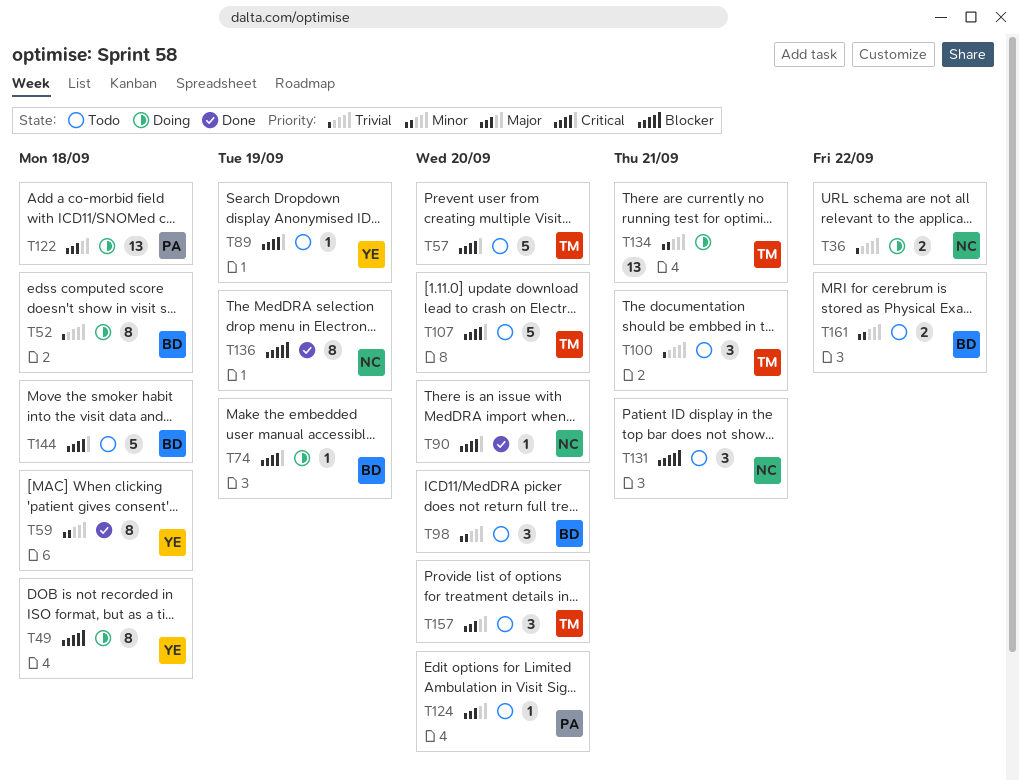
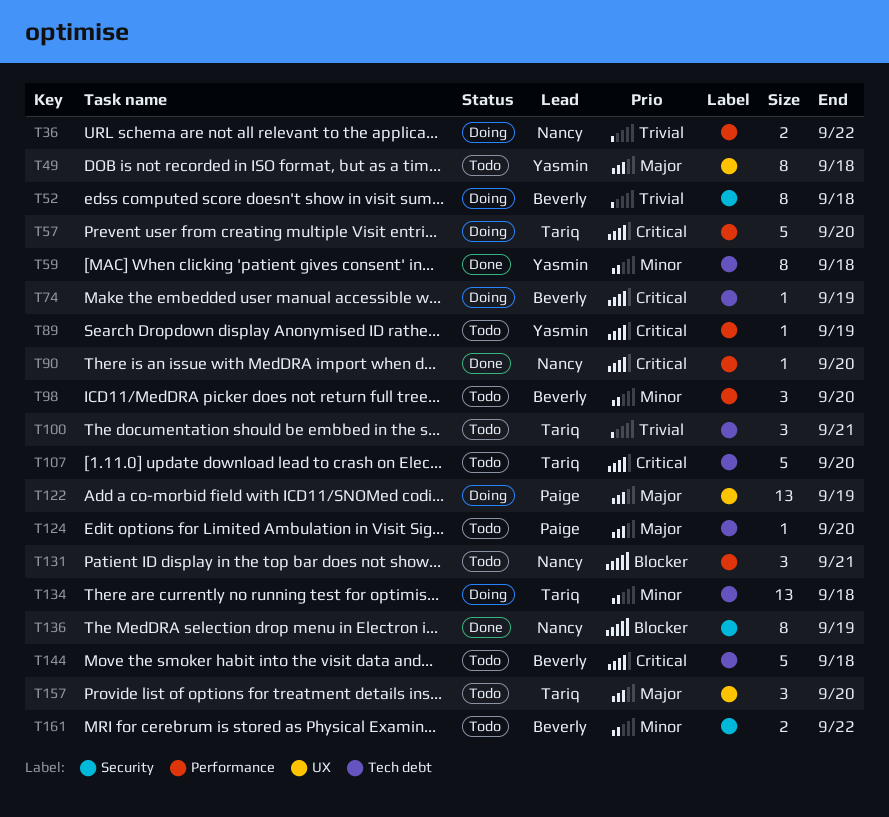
T49, status: Doing -> Todo
T49, priority: Blocker -> Major
T57, status: Todo -> Doing
T122, due: Sep 18 -> Sep 19
T134, due: Sep 21 -> Sep 18

